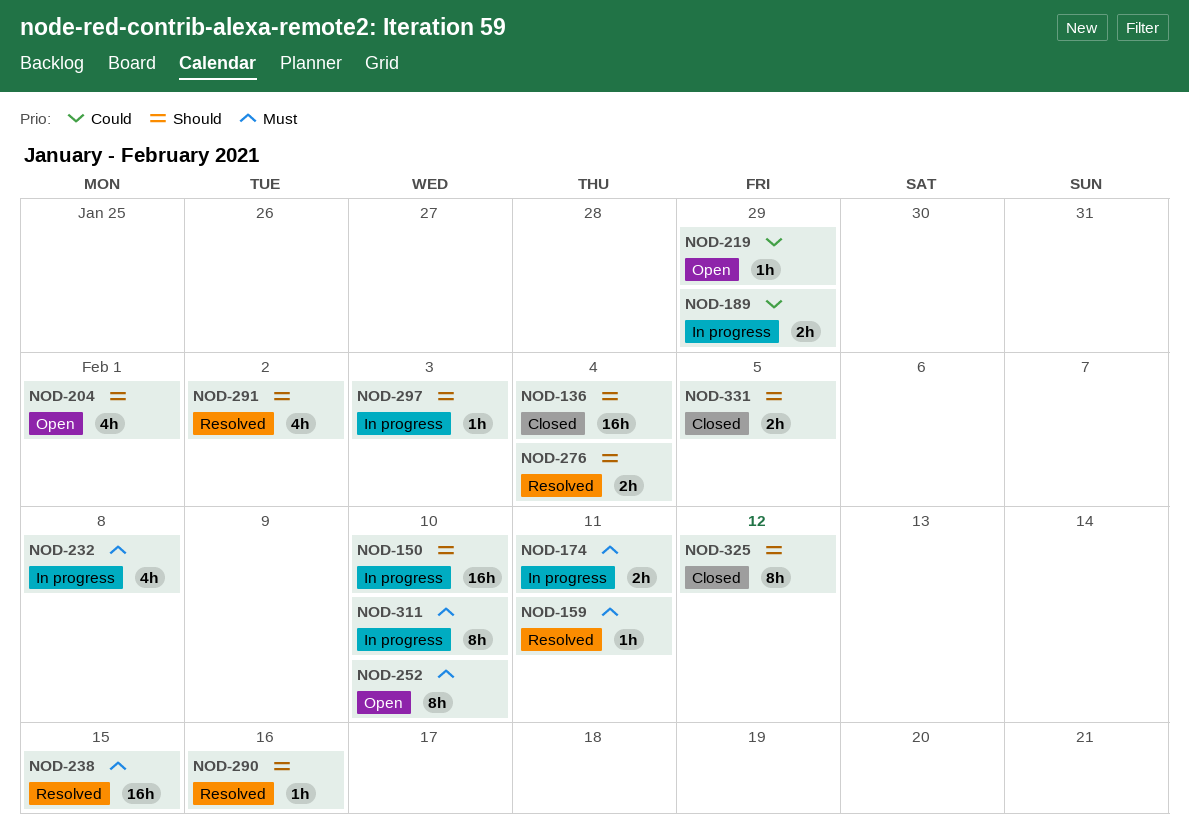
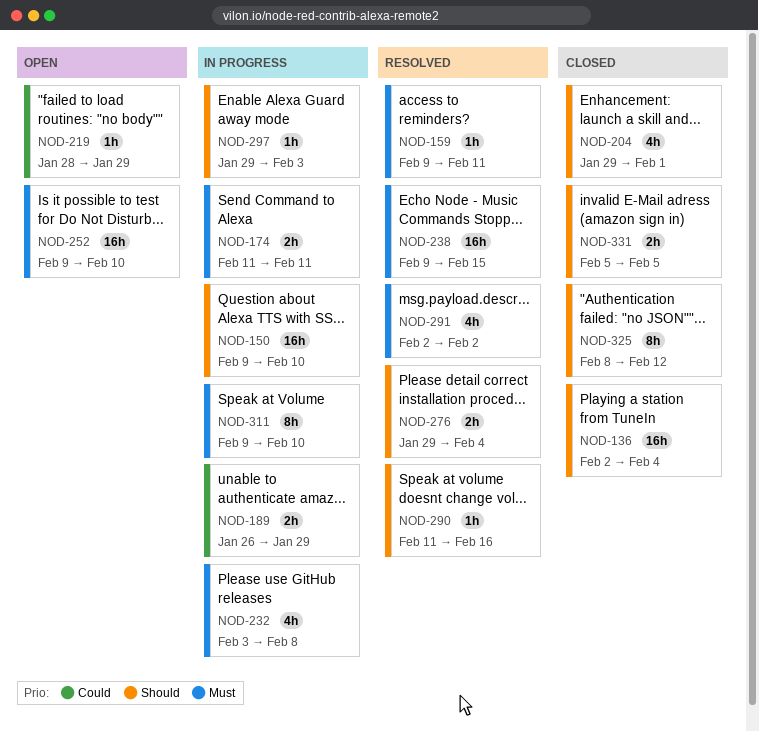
NOD-204, status: Open -> Closed
NOD-252, estimate: 8h -> 16h
NOD-291, priority: Should -> Must

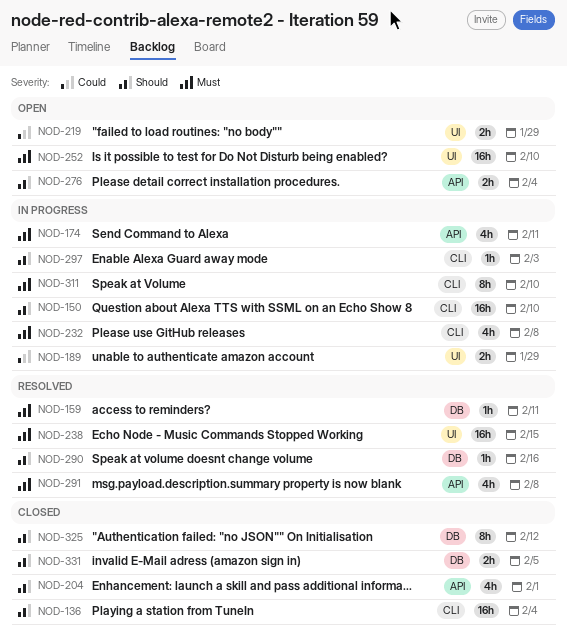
NOD-174, estimate: 2h -> 4h
NOD-219, estimate: 1h -> 2h
NOD-276, status: Resolved -> Open
NOD-291, due: Feb 2 -> Feb 8

